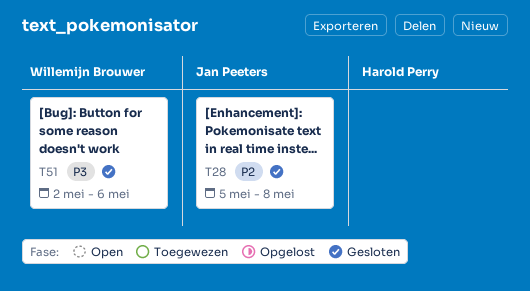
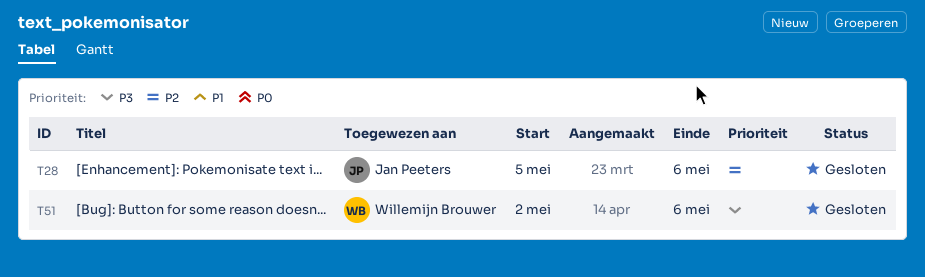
T28, due: May 8 -> May 6

